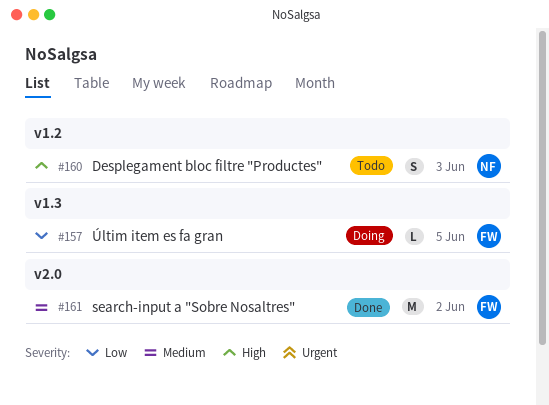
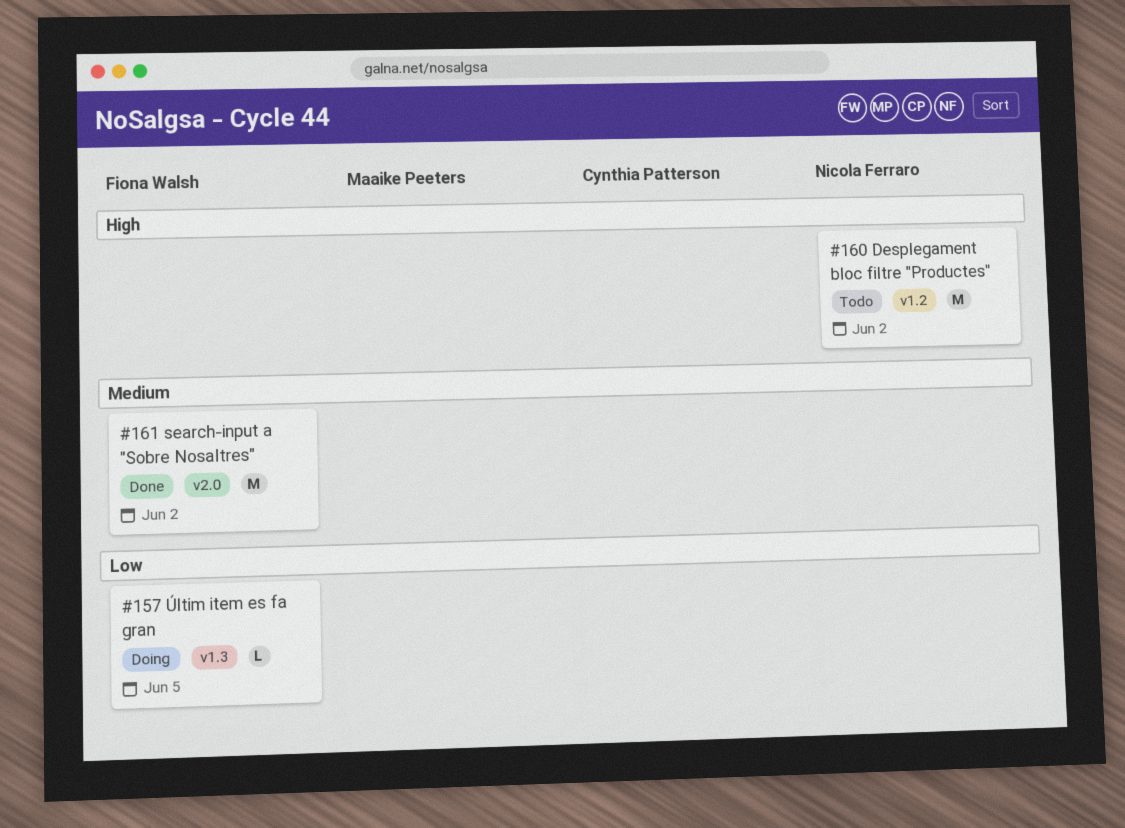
#160, estimate: S -> M
#160, due: Jun 3 -> Jun 2

